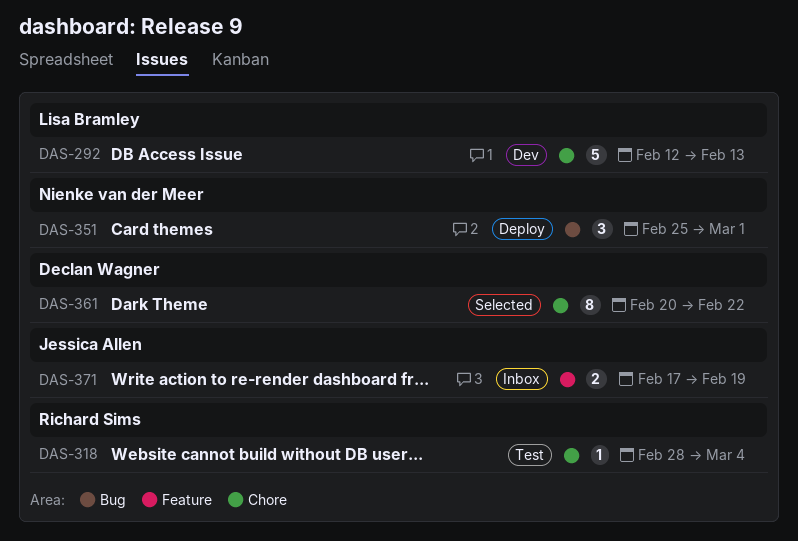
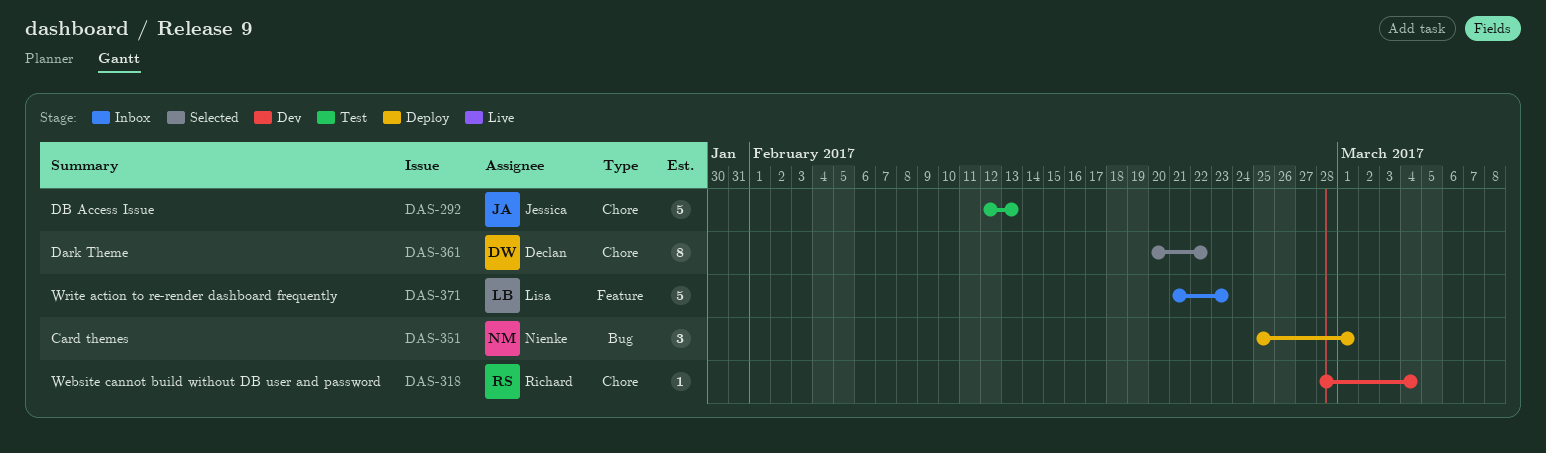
DAS-292, status: Dev -> Test
DAS-292, owner: Lisa Bramley -> Jessica Allen
DAS-318, status: Test -> Dev
DAS-371, owner: Jessica Allen -> Lisa Bramley
DAS-371, estimate: 2 -> 5
DAS-371, start: Feb 17 -> Feb 21
DAS-371, due: Feb 19 -> Feb 23

